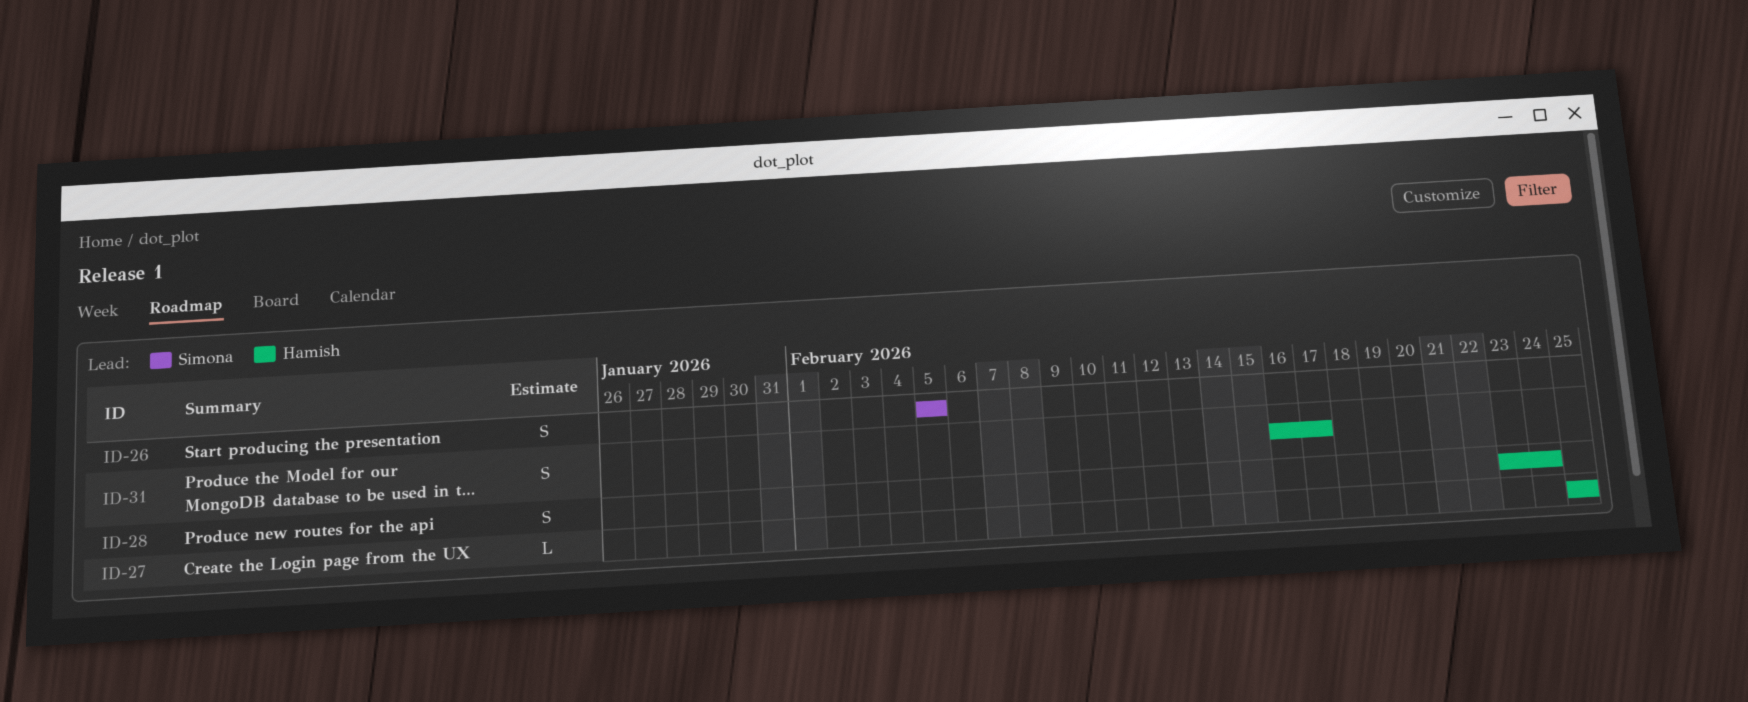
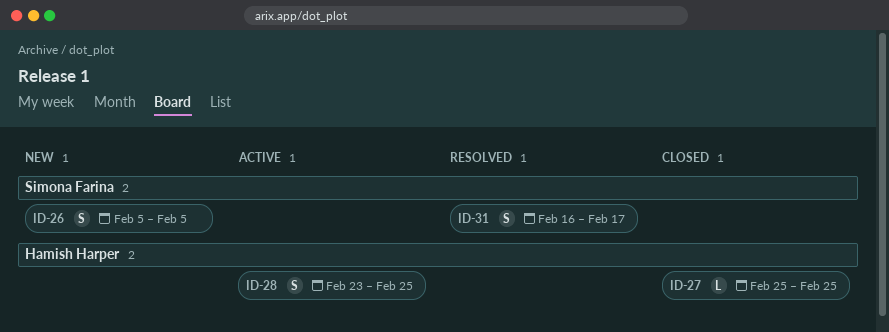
ID-28, due: Feb 24 -> Feb 25
ID-31, owner: Hamish Harper -> Simona Farina

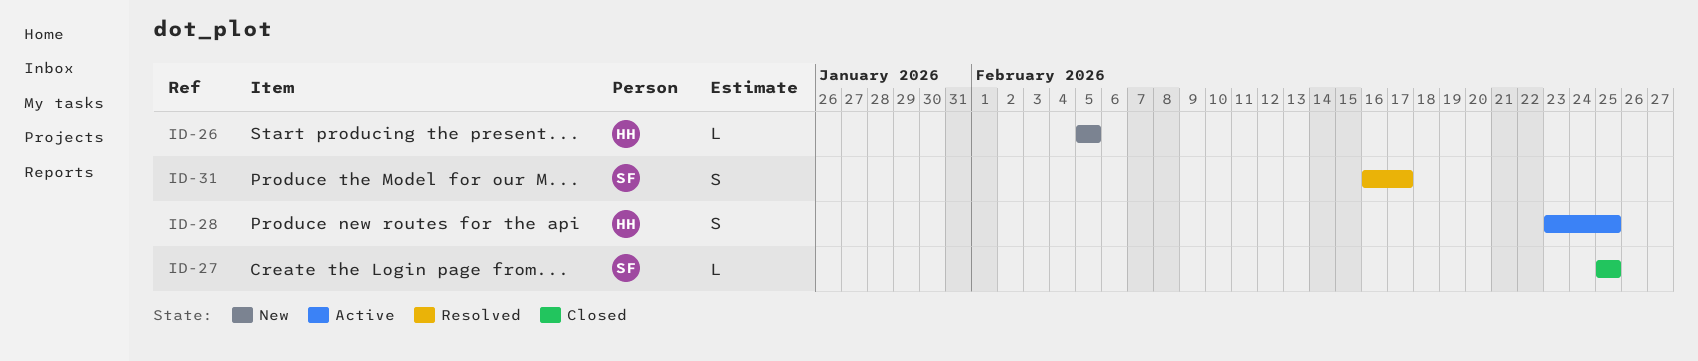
ID-26, owner: Simona Farina -> Hamish Harper
ID-26, estimate: S -> L
ID-27, owner: Hamish Harper -> Simona Farina

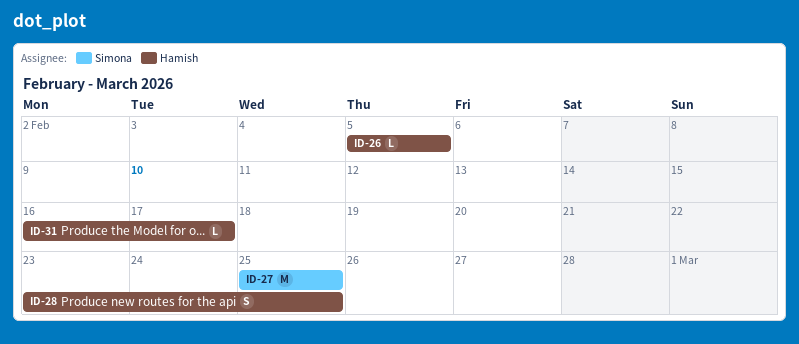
ID-27, estimate: L -> M
ID-31, owner: Simona -> Hamish
ID-31, estimate: S -> L

